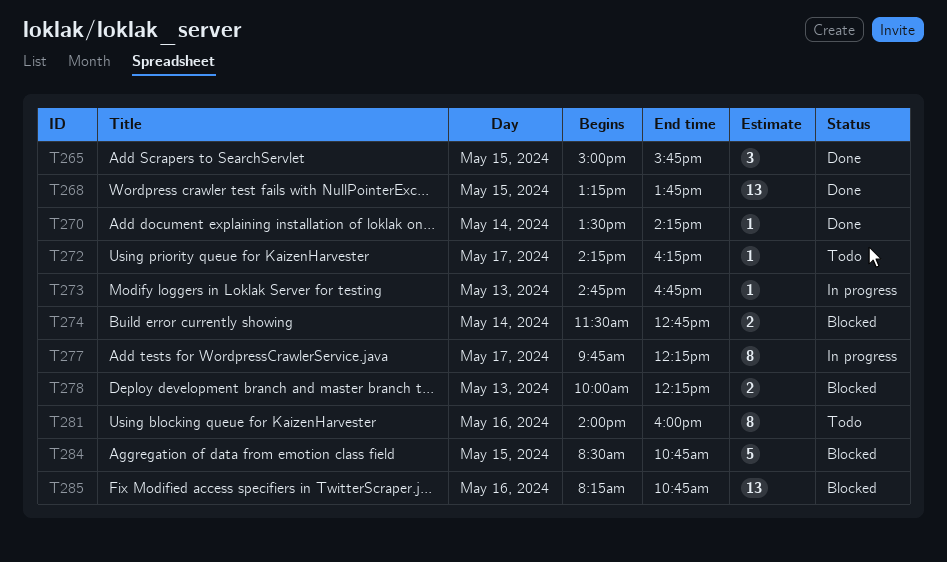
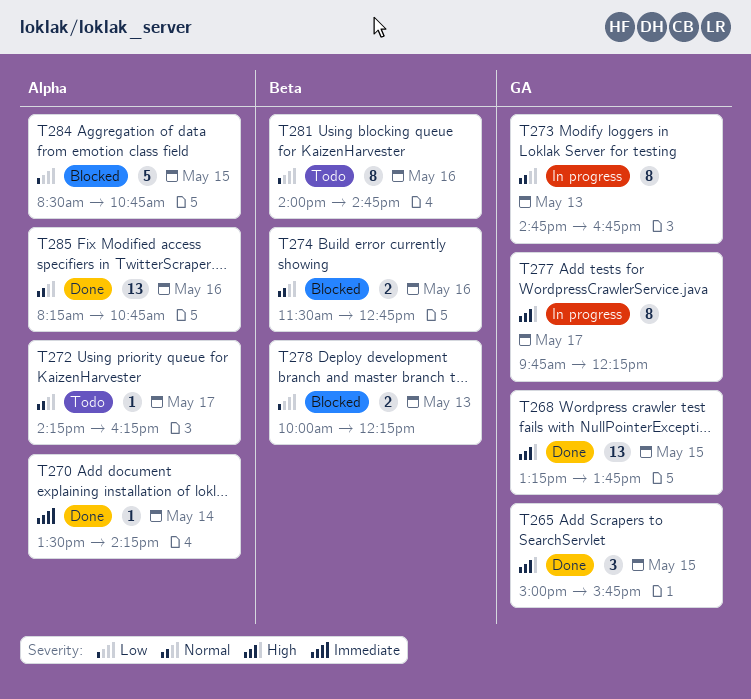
T273, estimate: 1 -> 8
T274, day: May 14 -> May 16
T281, ends: 16:00 -> 14:45
T285, status: Blocked -> Done

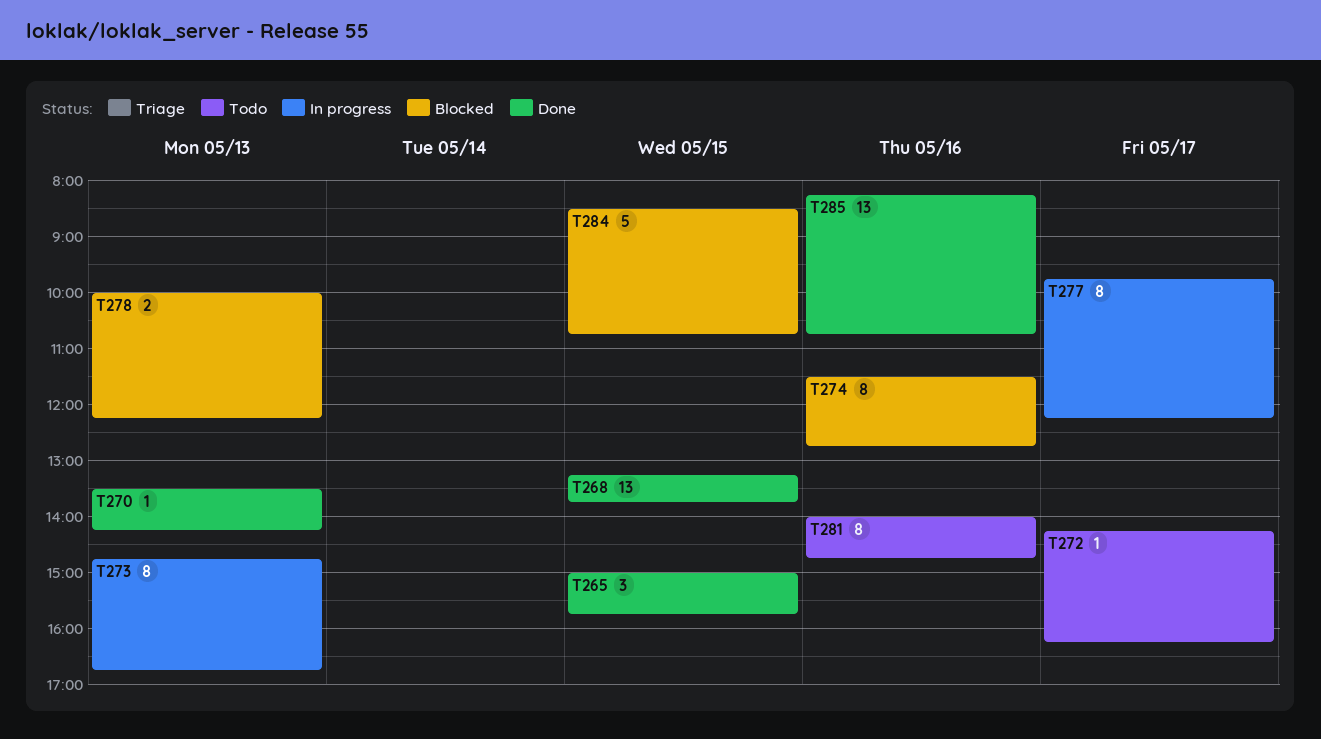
T270, day: May 14 -> May 13
T274, estimate: 2 -> 8

